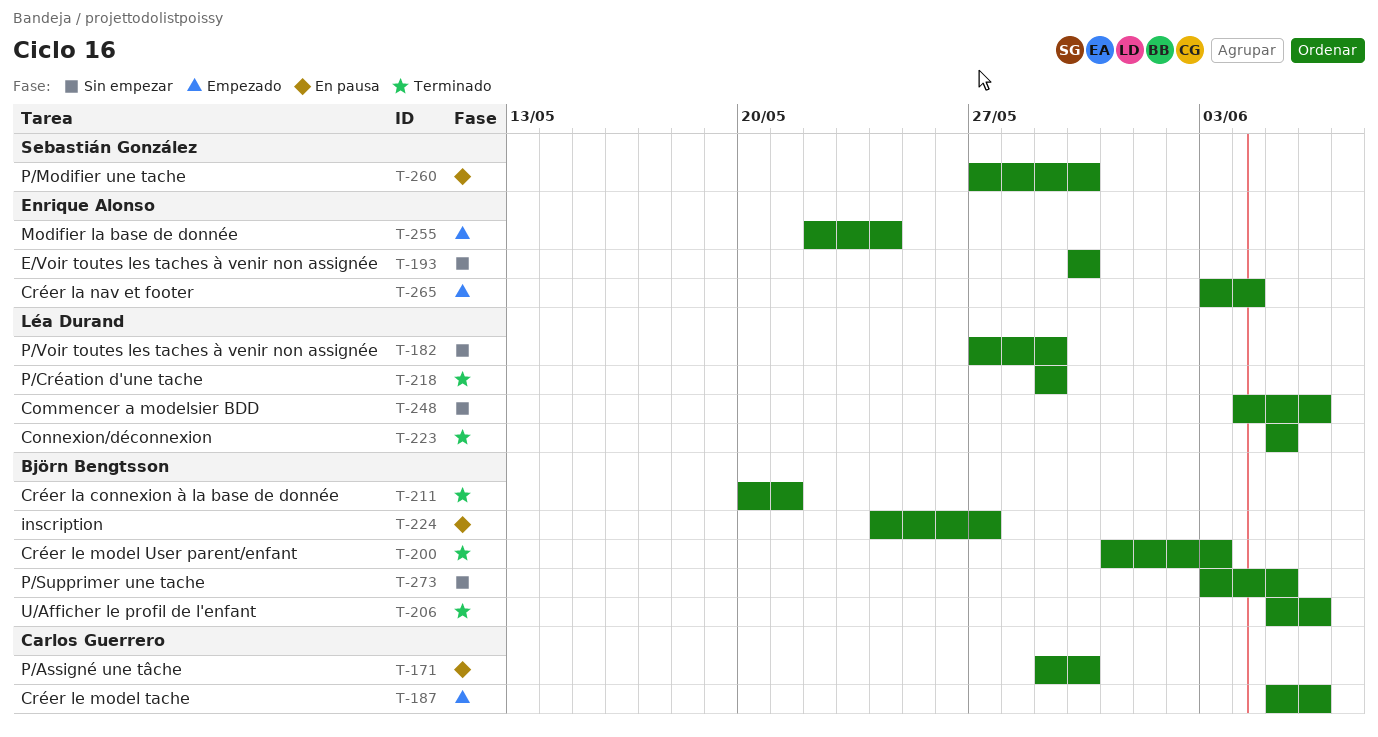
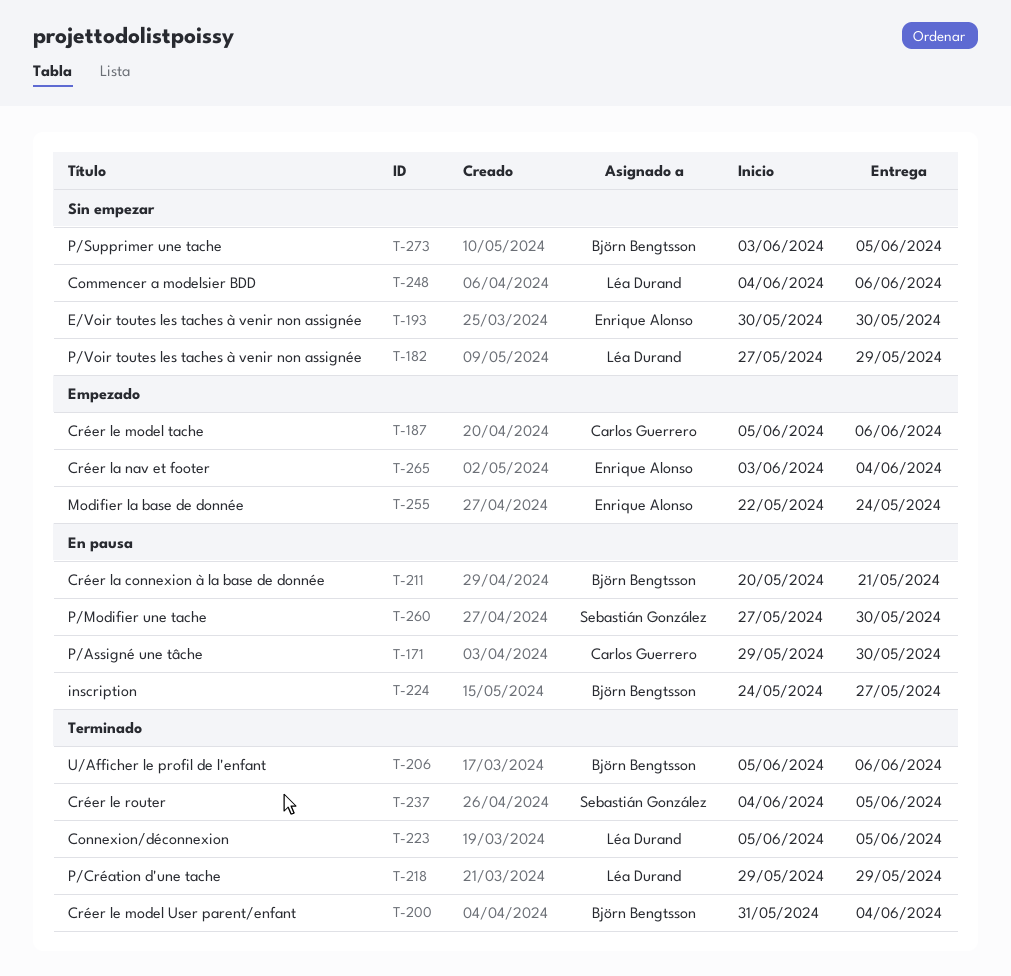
T-200, due: Jun 3 -> Jun 4
T-211, status: Terminado -> En pausa
T-237: none -> present

